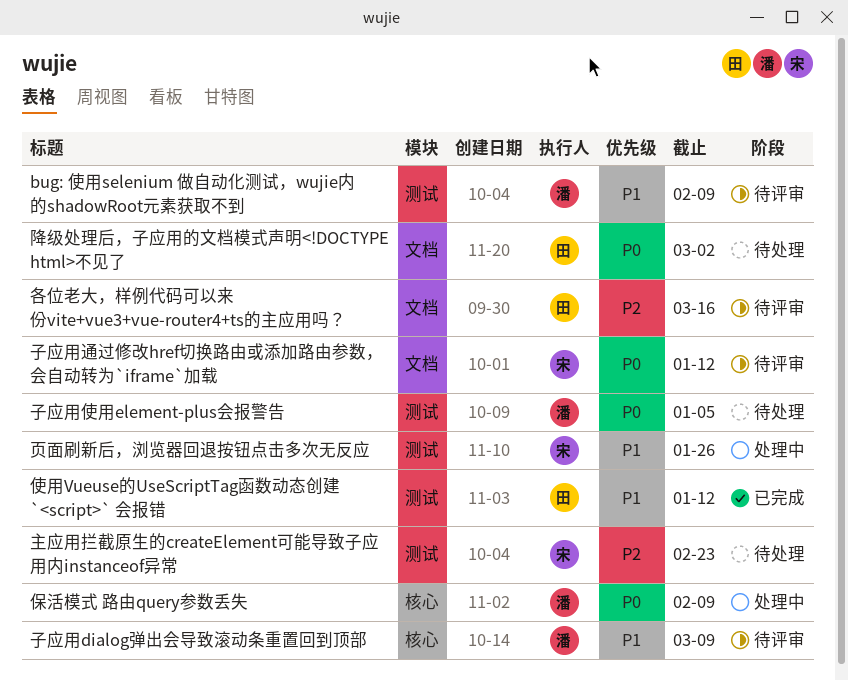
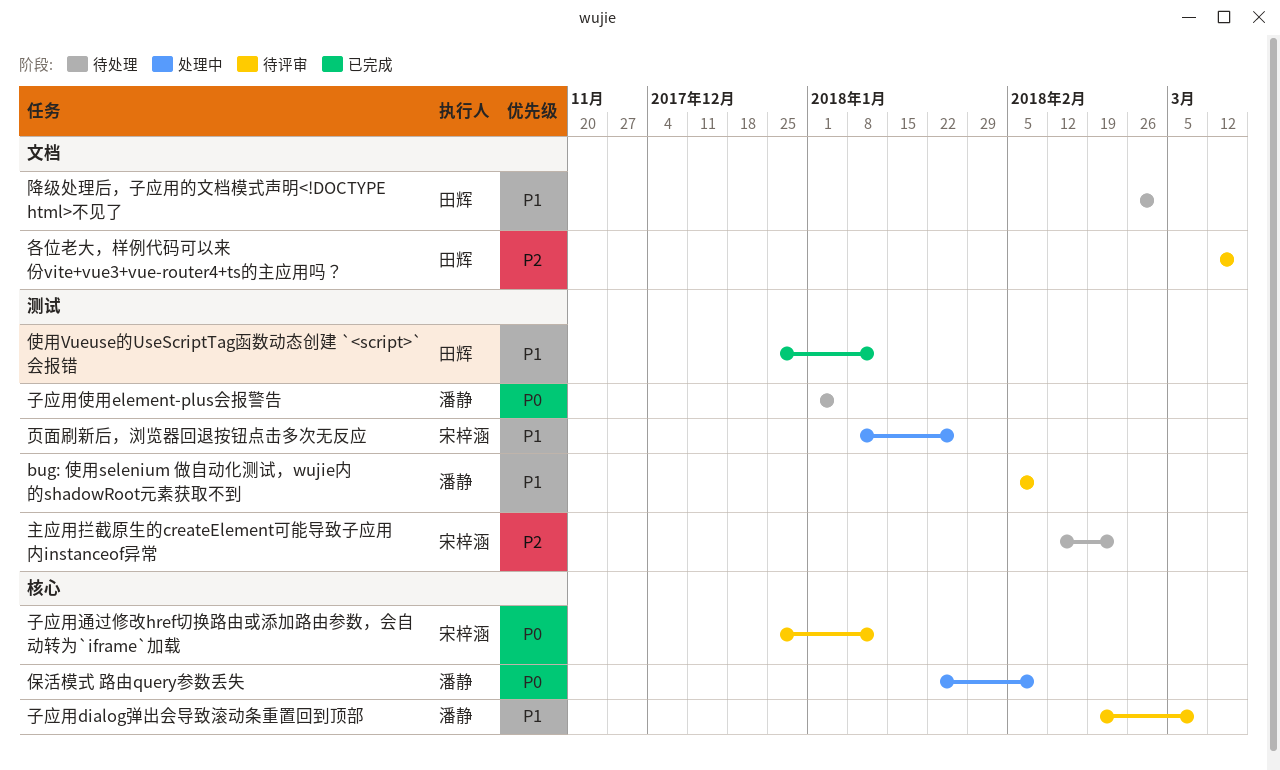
子应用通过修改href切换路由或添加路由参数，会自动转为`iframe`加载, label: 文档 -> 核心
降级处理后，子应用的文档模式声明<!DOCTYPE html>不见了, priority: P0 -> P1

